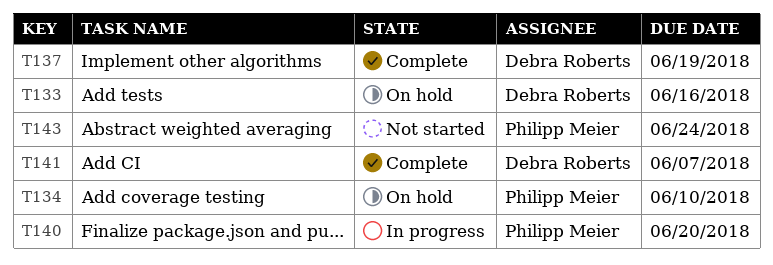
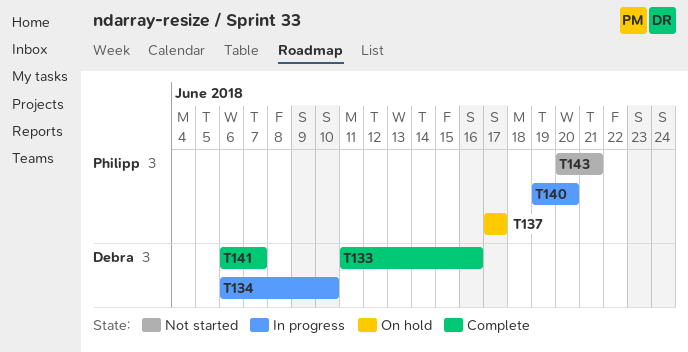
T133, status: On hold -> Complete
T134, status: On hold -> In progress
T134, owner: Philipp Meier -> Debra Roberts
T137, status: Complete -> On hold
T137, owner: Debra Roberts -> Philipp Meier
T137, due: Jun 19 -> Jun 17
T143, due: Jun 24 -> Jun 21

